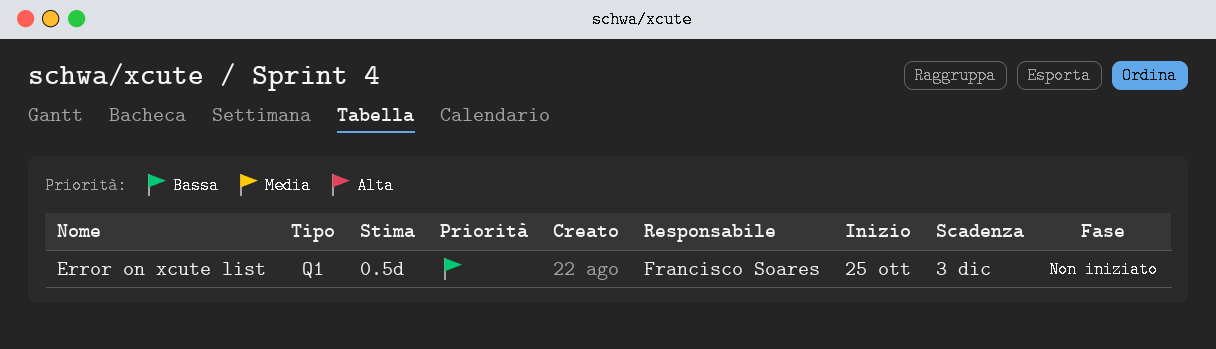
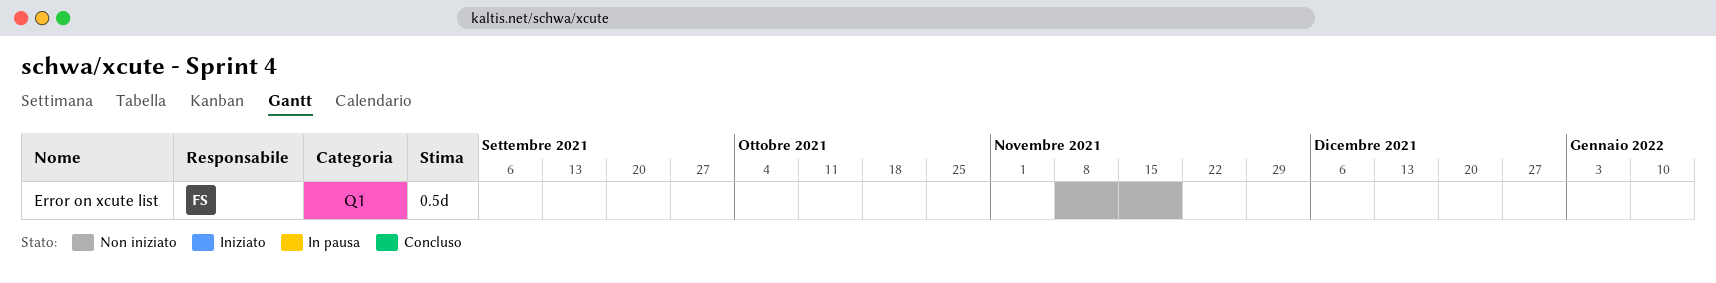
Error on xcute list, start: Oct 25 -> Nov 8
Error on xcute list, due: Dec 3 -> Nov 19

